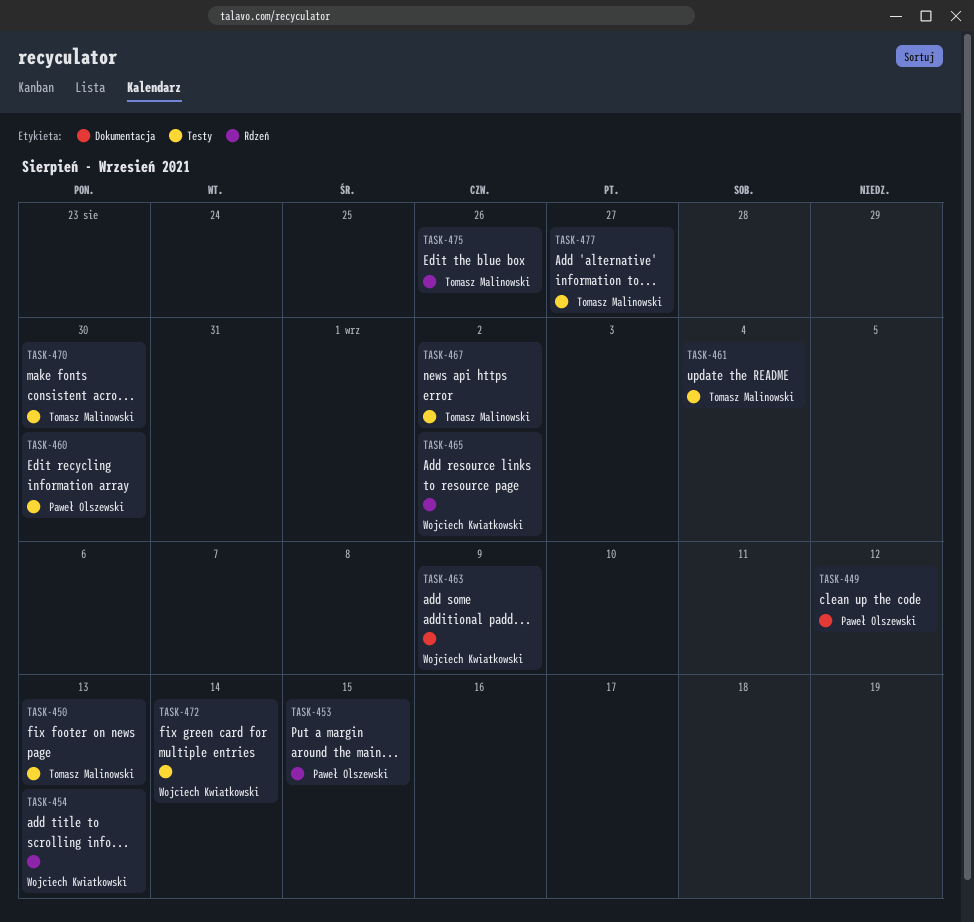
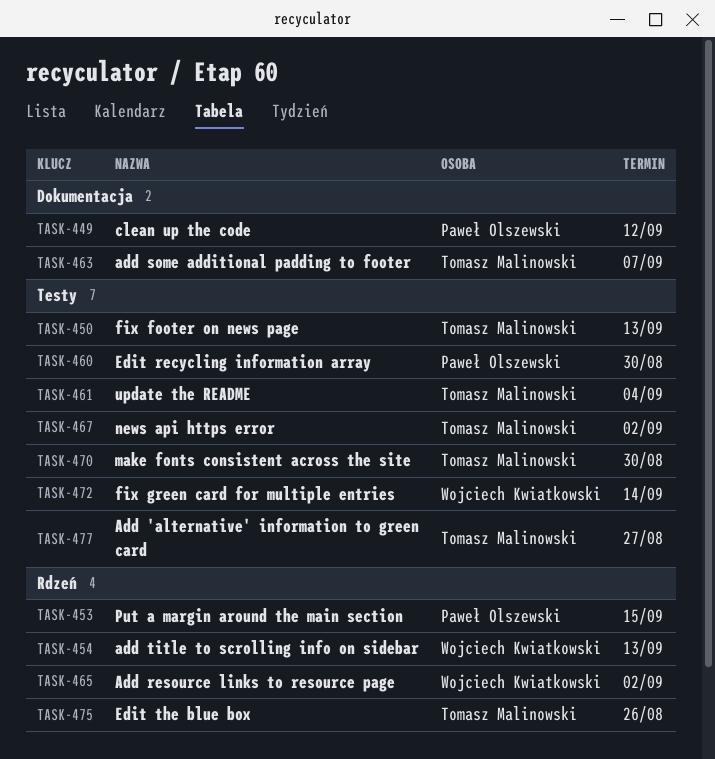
TASK-463, owner: Wojciech Kwiatkowski -> Tomasz Malinowski
TASK-463, due: Sep 9 -> Sep 7

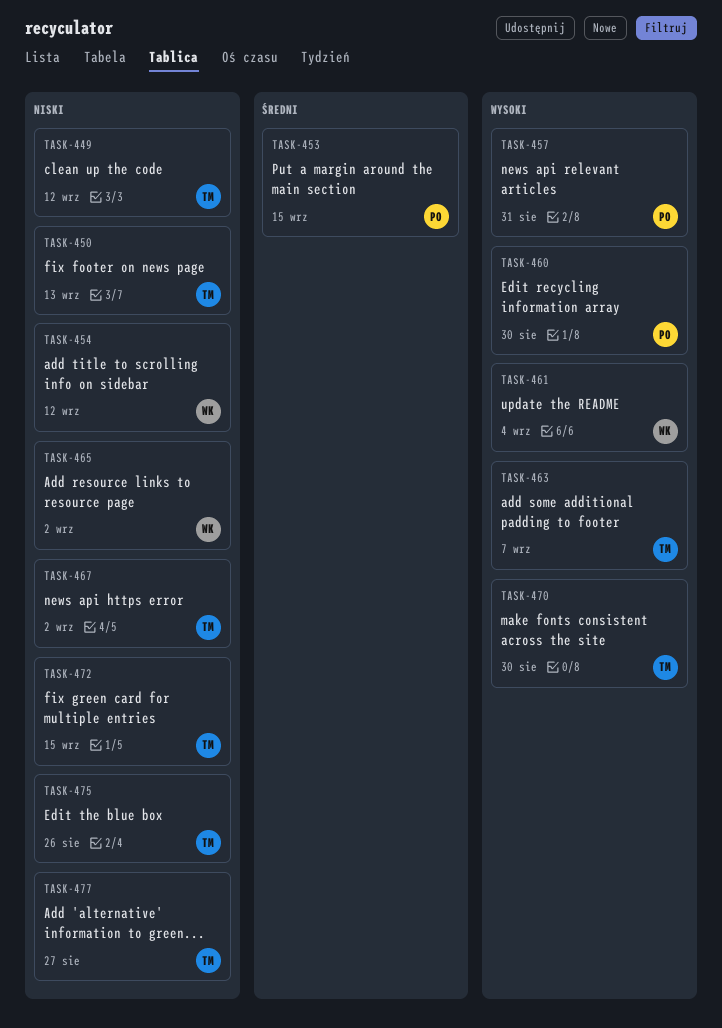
TASK-449, owner: Paweł Olszewski -> Tomasz Malinowski
TASK-454, due: Sep 13 -> Sep 12
TASK-457: none -> present
TASK-461, owner: Tomasz Malinowski -> Wojciech Kwiatkowski
TASK-472, owner: Wojciech Kwiatkowski -> Tomasz Malinowski
TASK-472, due: Sep 14 -> Sep 15

